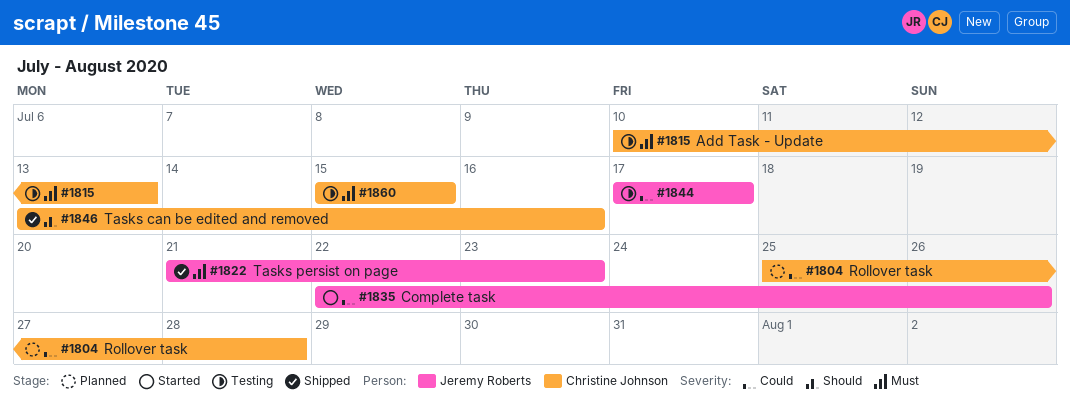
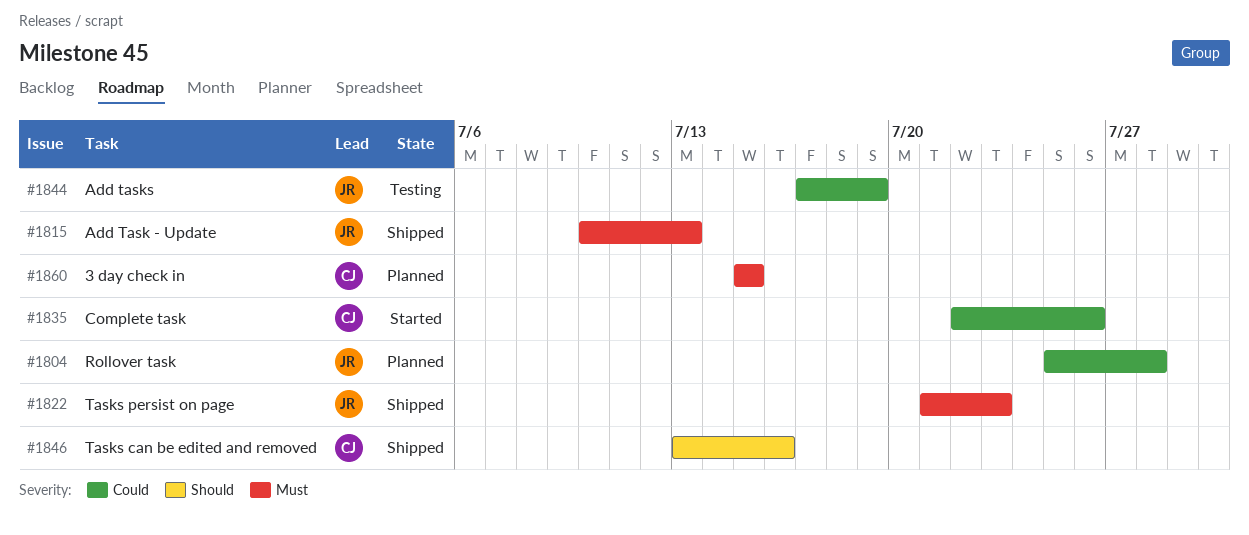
#1804, owner: Christine Johnson -> Jeremy Roberts
#1815, status: Testing -> Shipped
#1815, owner: Christine Johnson -> Jeremy Roberts
#1835, owner: Jeremy Roberts -> Christine Johnson
#1844, due: Jul 17 -> Jul 19
#1860, status: Testing -> Planned

